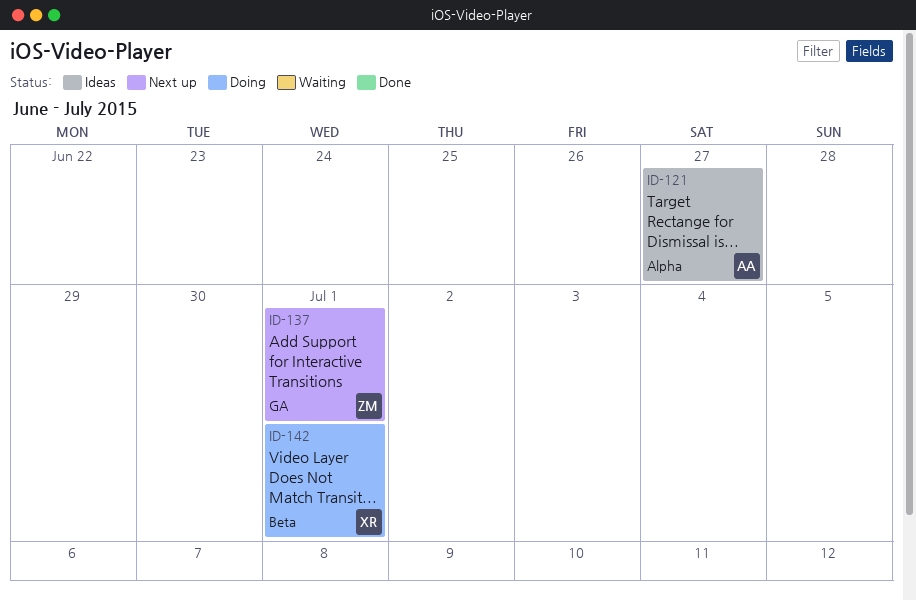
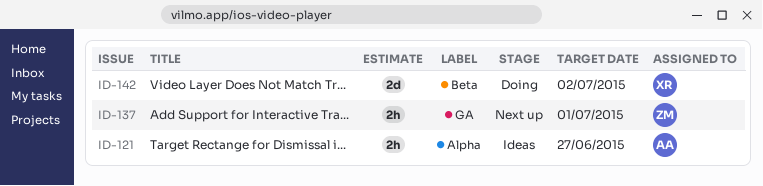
ID-142, due: Jul 1 -> Jul 2

